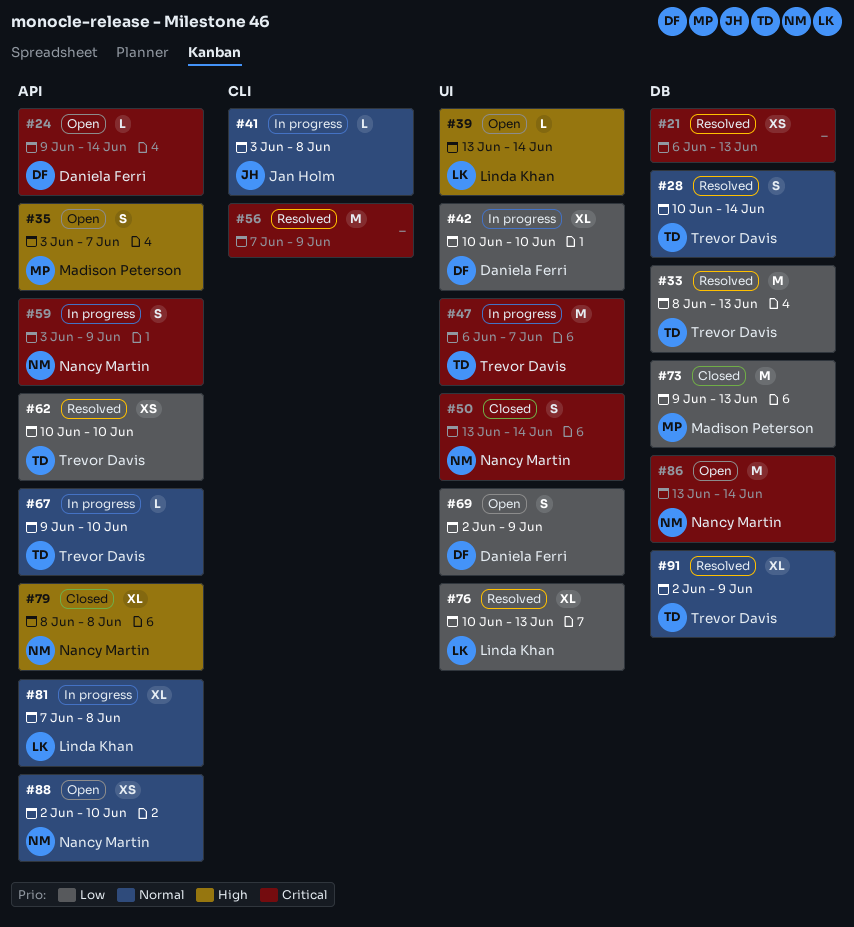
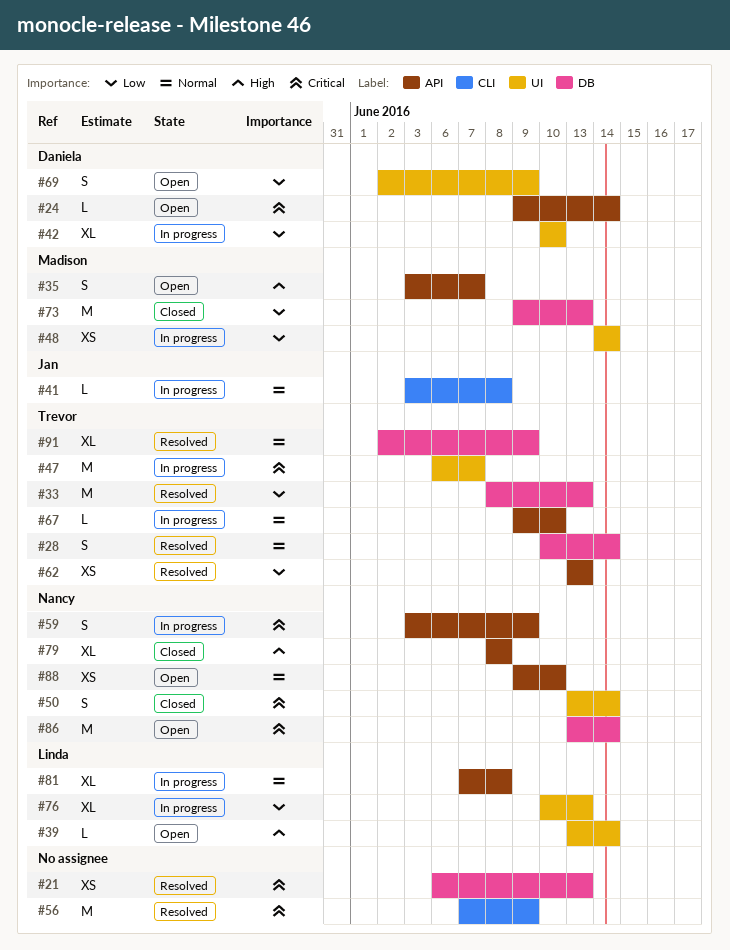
#48: none -> present
#62, start: Jun 10 -> Jun 13
#62, due: Jun 10 -> Jun 13
#76, status: Resolved -> In progress
#88, start: Jun 2 -> Jun 9

